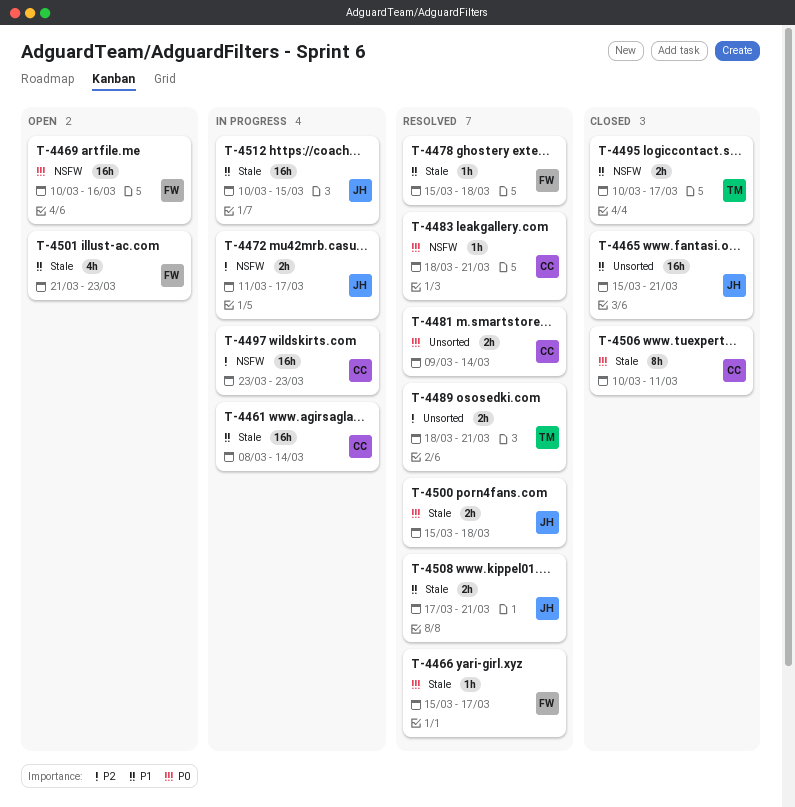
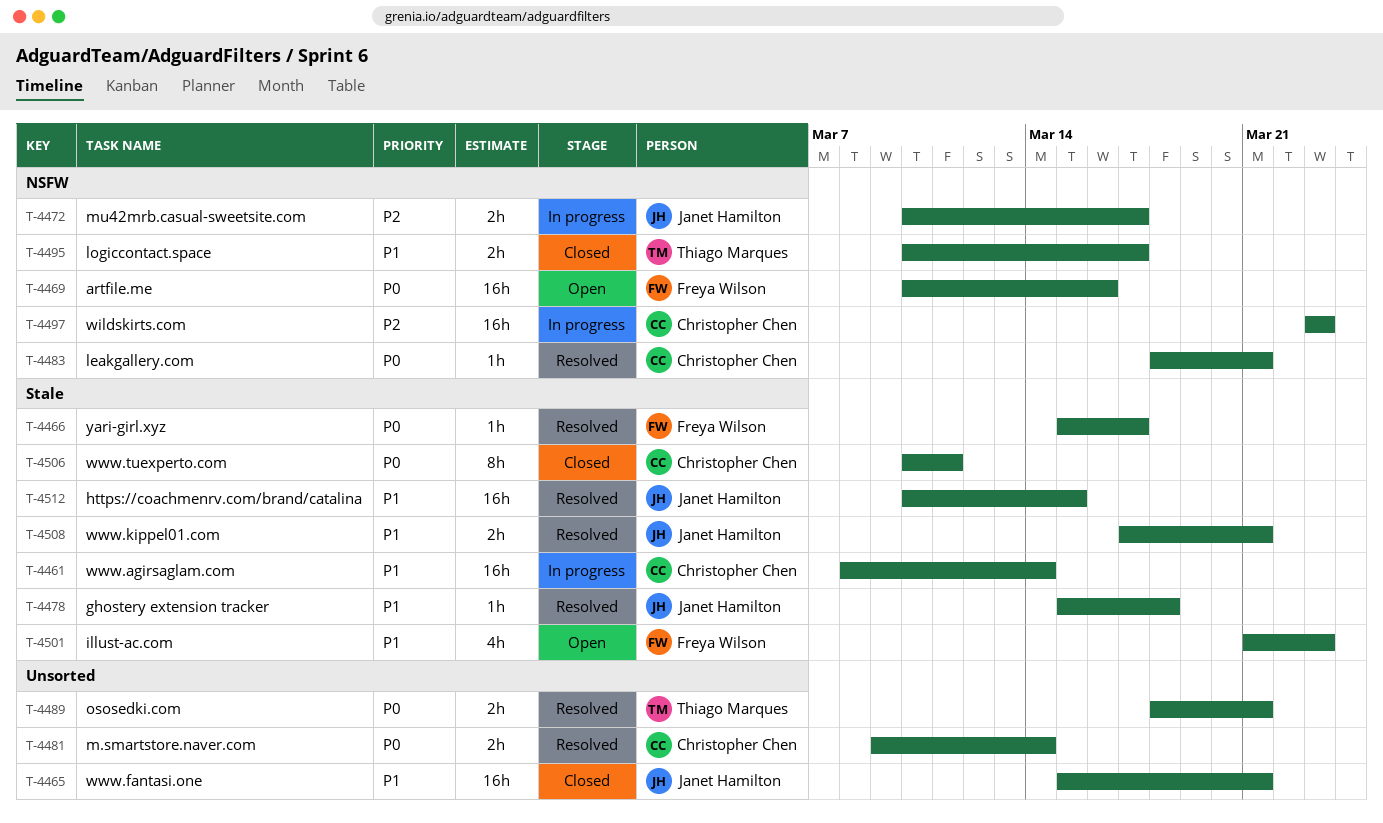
T-4472, start: Mar 11 -> Mar 10
T-4478, owner: Freya Wilson -> Janet Hamilton
T-4489, priority: P2 -> P0
T-4500: present -> none
T-4512, status: In progress -> Resolved

